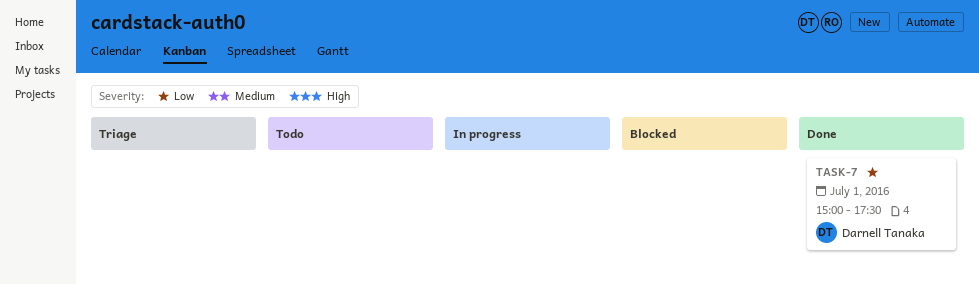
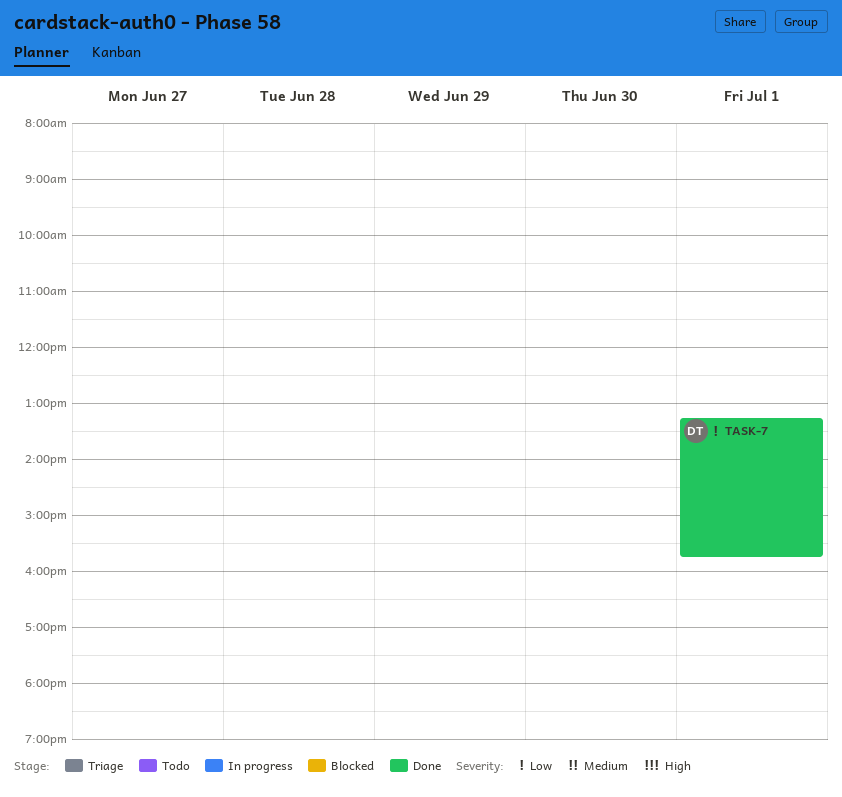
TASK-7, begins: 15:00 -> 13:15
TASK-7, ends: 17:30 -> 15:45

